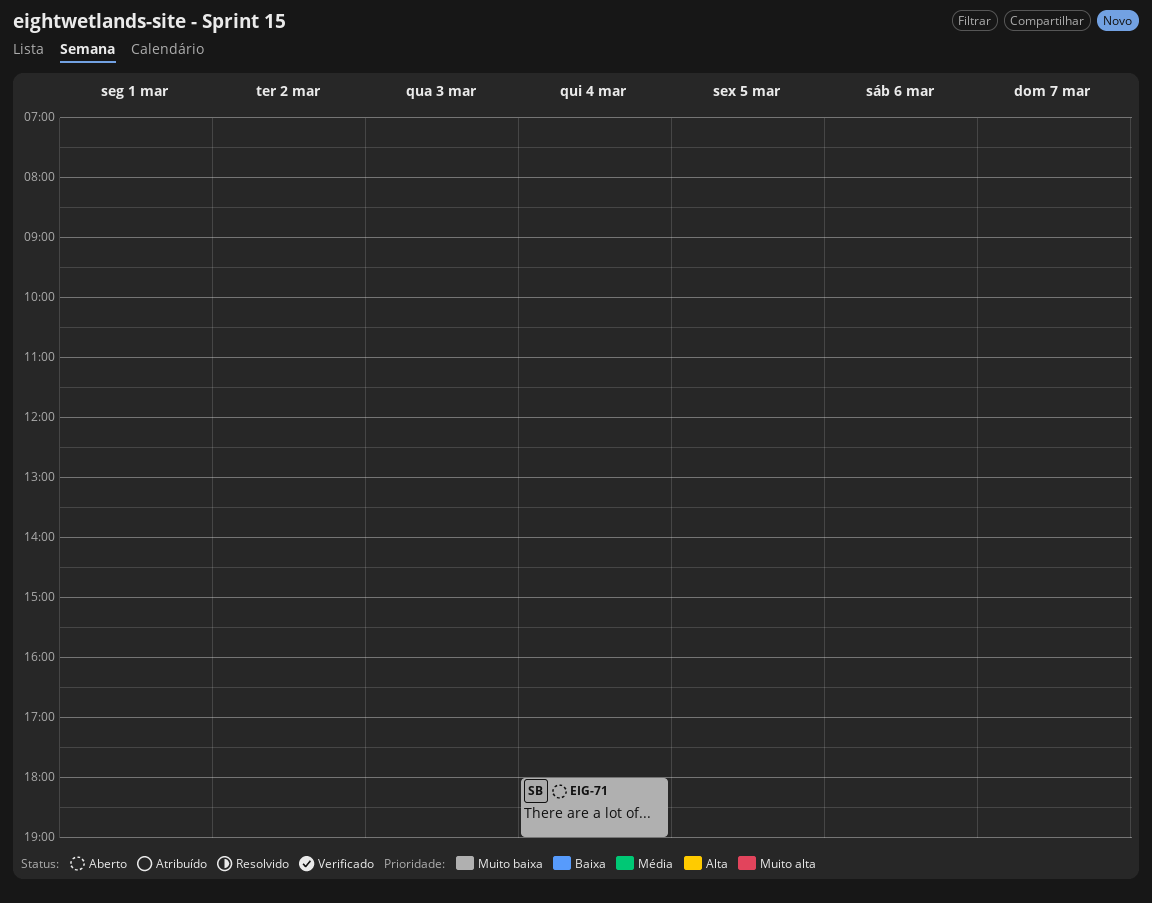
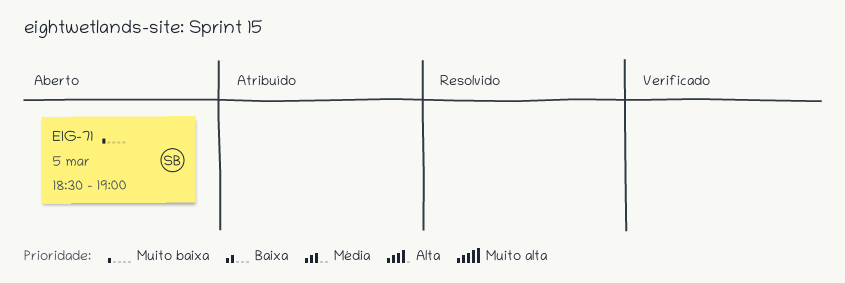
EIG-71, day: Mar 4 -> Mar 5
EIG-71, begins: 18:00 -> 18:30

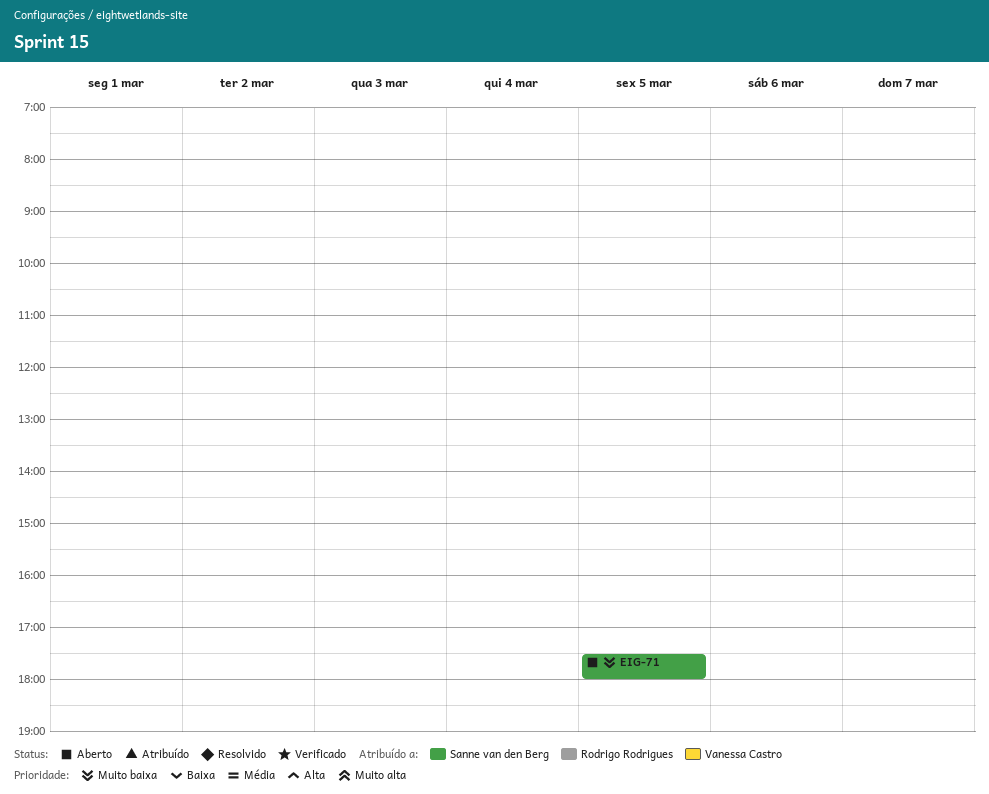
EIG-71, begins: 18:30 -> 17:30
EIG-71, ends: 19:00 -> 18:00

